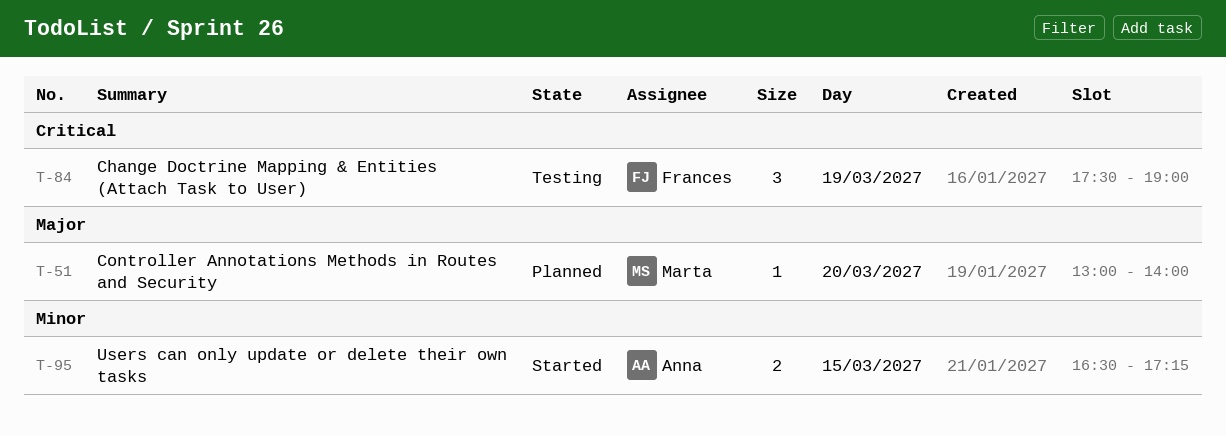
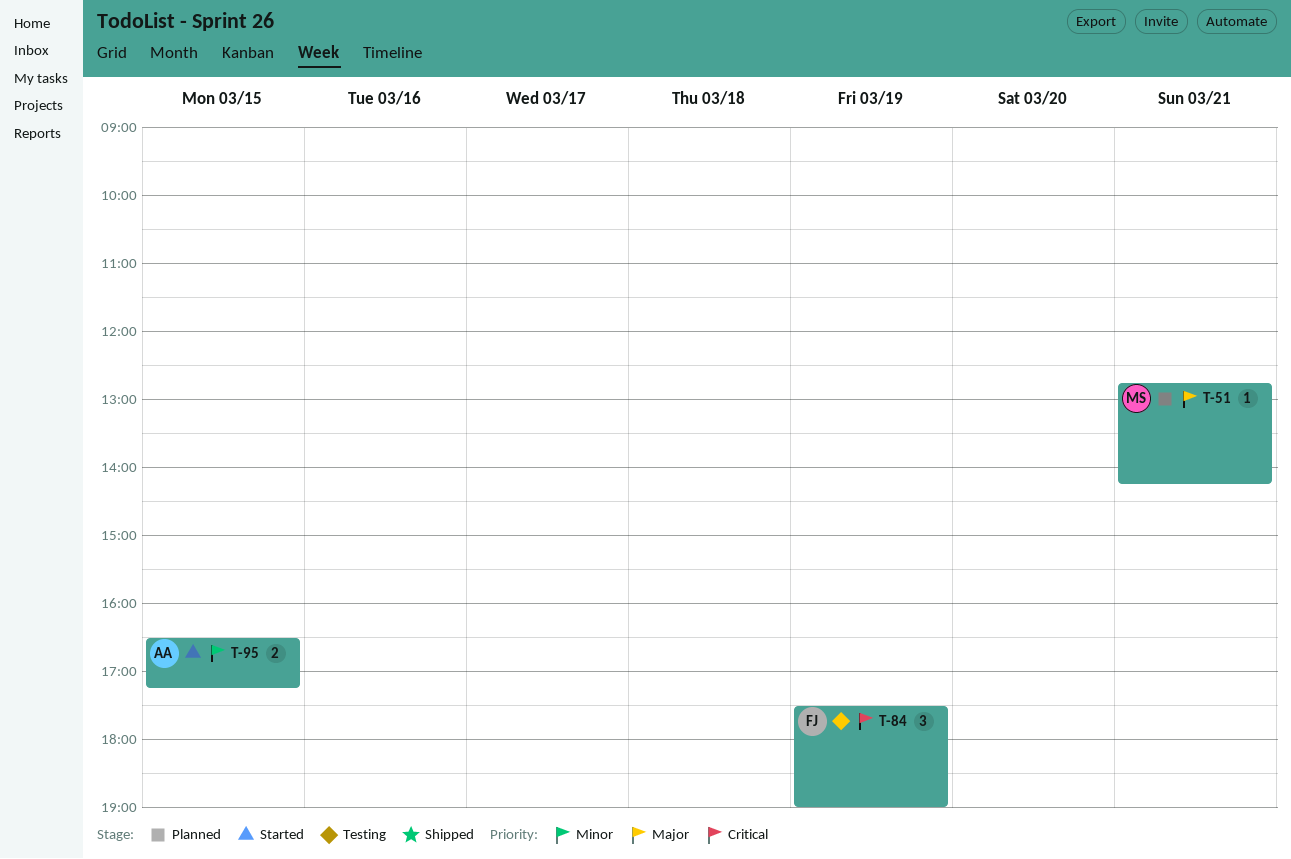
T-51, day: Mar 20 -> Mar 21
T-51, begins: 13:00 -> 12:45
T-51, ends: 14:00 -> 14:15

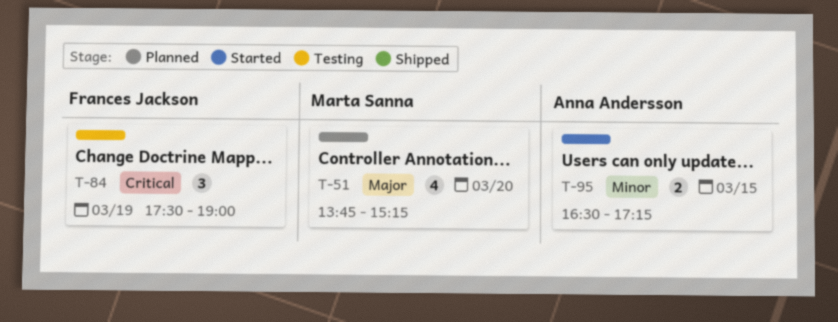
T-51, estimate: 1 -> 4
T-51, day: Mar 21 -> Mar 20
T-51, begins: 12:45 -> 13:45
T-51, ends: 14:15 -> 15:15

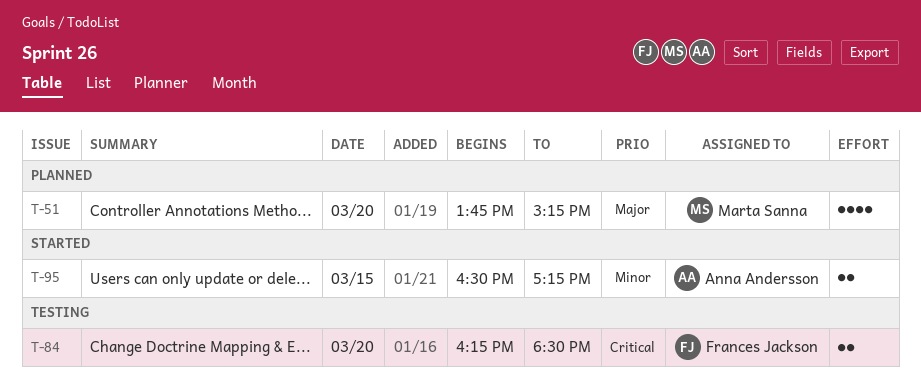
T-84, estimate: 3 -> 2
T-84, day: Mar 19 -> Mar 20
T-84, begins: 17:30 -> 16:15
T-84, ends: 19:00 -> 18:30

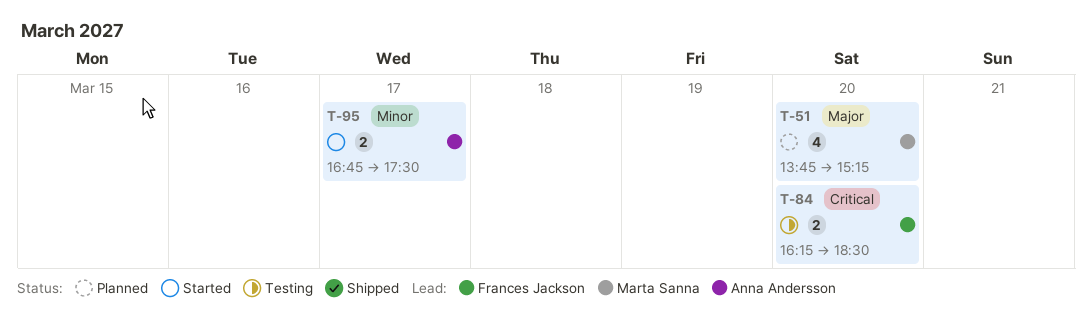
T-95, day: Mar 15 -> Mar 17
T-95, begins: 16:30 -> 16:45
T-95, ends: 17:15 -> 17:30

